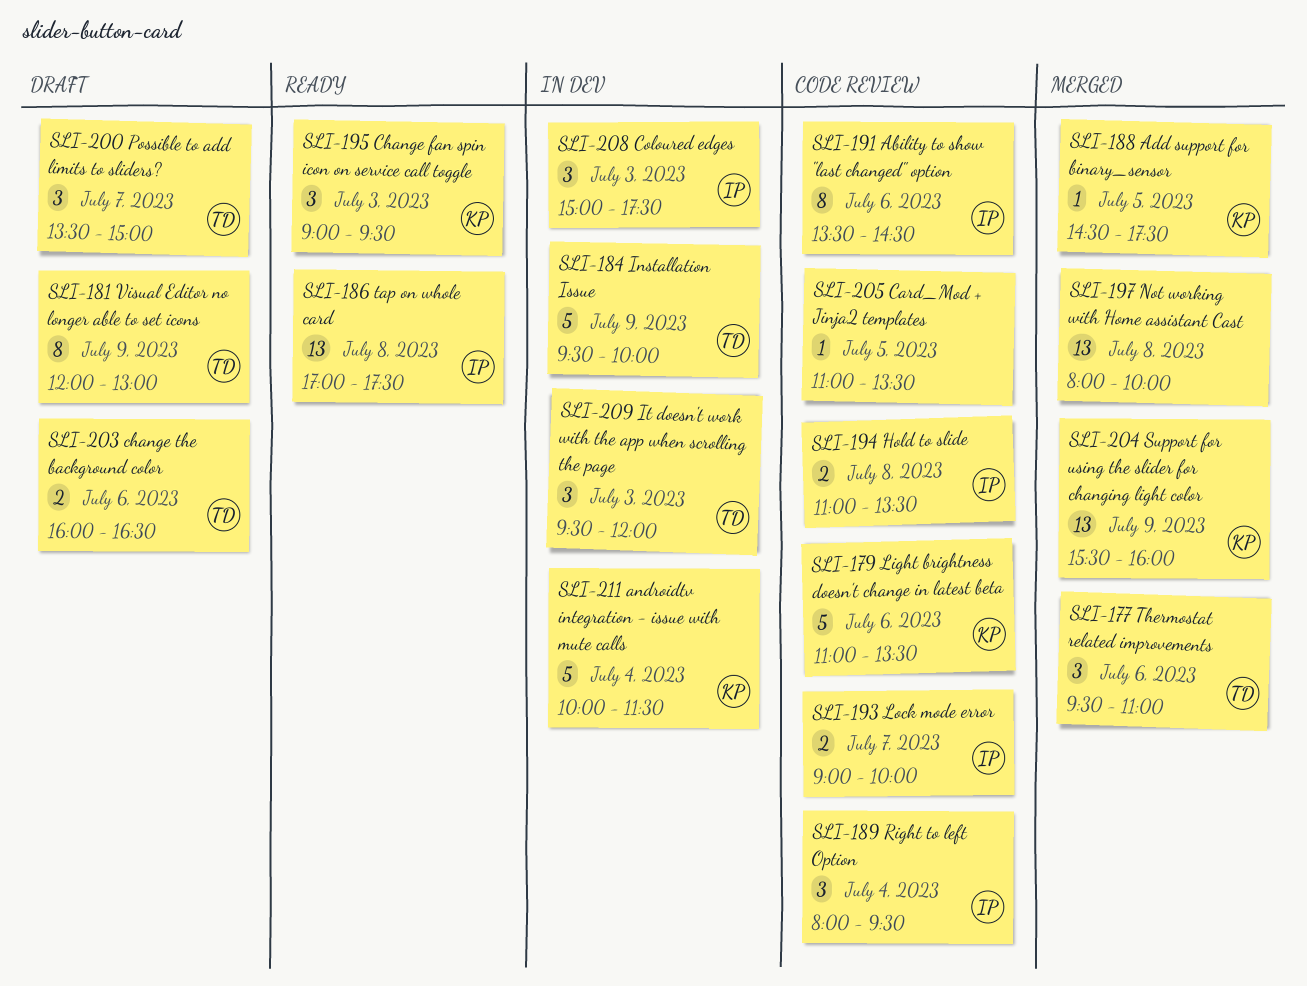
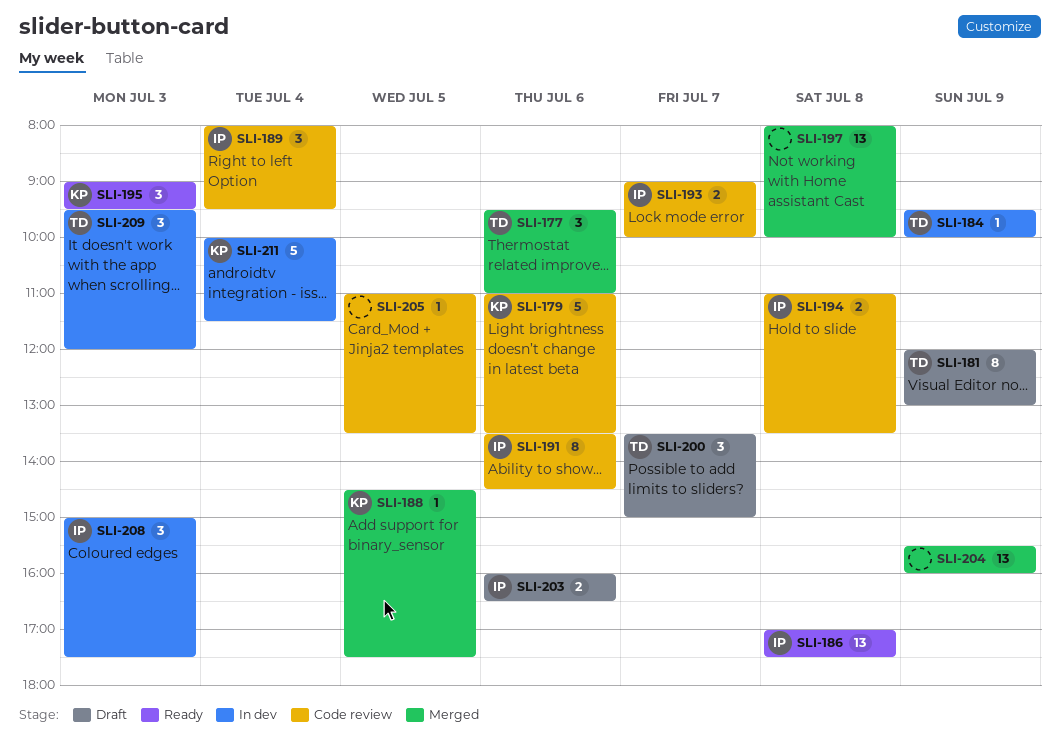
SLI-184, estimate: 5 -> 1
SLI-203, owner: TD -> IP
SLI-204, owner: KP -> none

